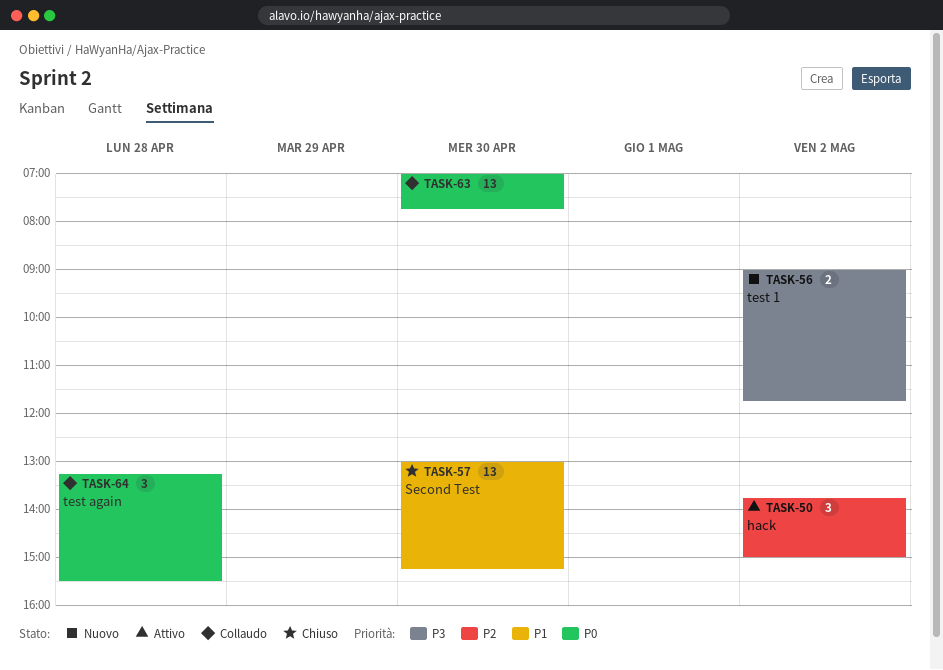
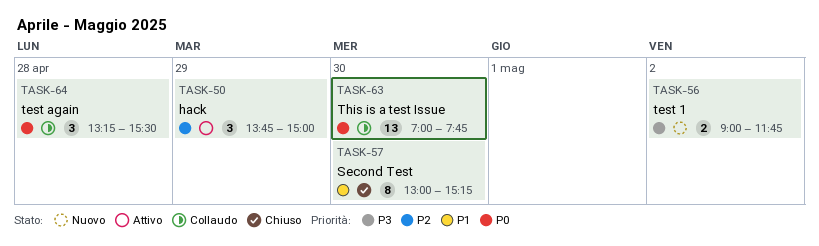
TASK-50, day: May 2 -> Apr 29
TASK-57, estimate: 13 -> 8

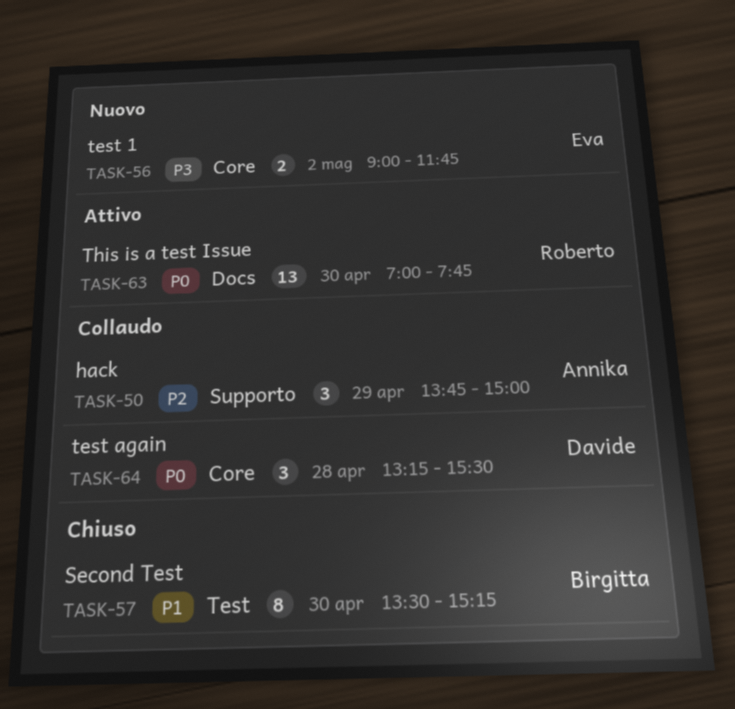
TASK-50, status: Attivo -> Collaudo
TASK-57, begins: 13:00 -> 13:30
TASK-63, status: Collaudo -> Attivo

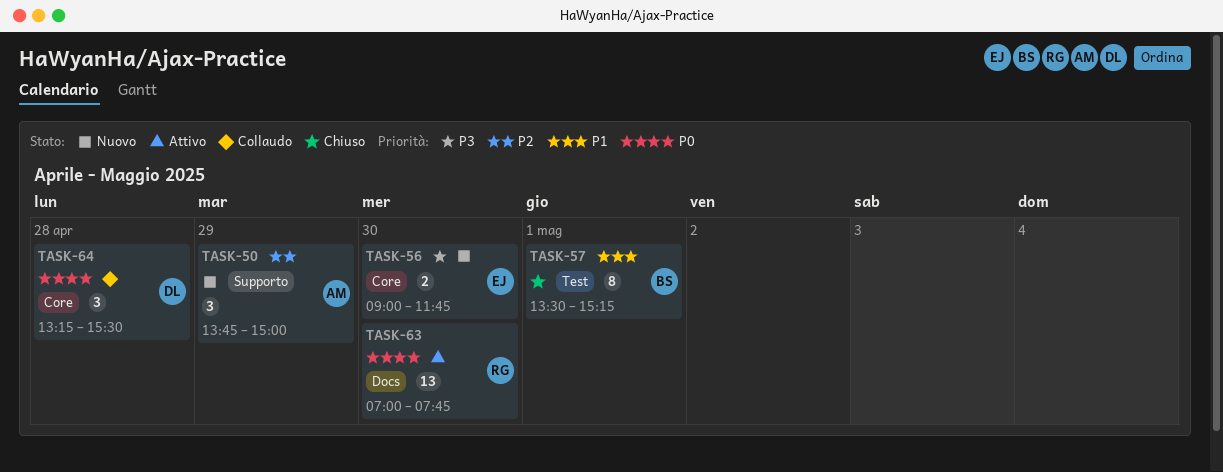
TASK-50, status: Collaudo -> Nuovo
TASK-56, day: May 2 -> Apr 30
TASK-57, day: Apr 30 -> May 1

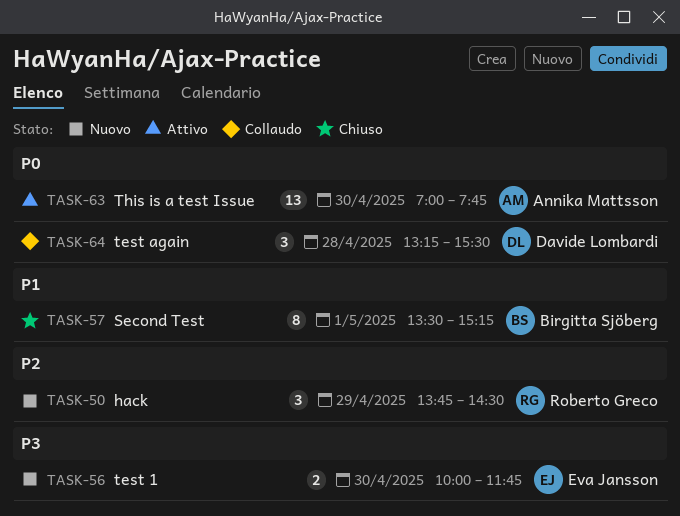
TASK-50, owner: Annika Mattsson -> Roberto Greco
TASK-50, ends: 15:00 -> 14:30
TASK-56, begins: 09:00 -> 10:00
TASK-63, owner: Roberto Greco -> Annika Mattsson

